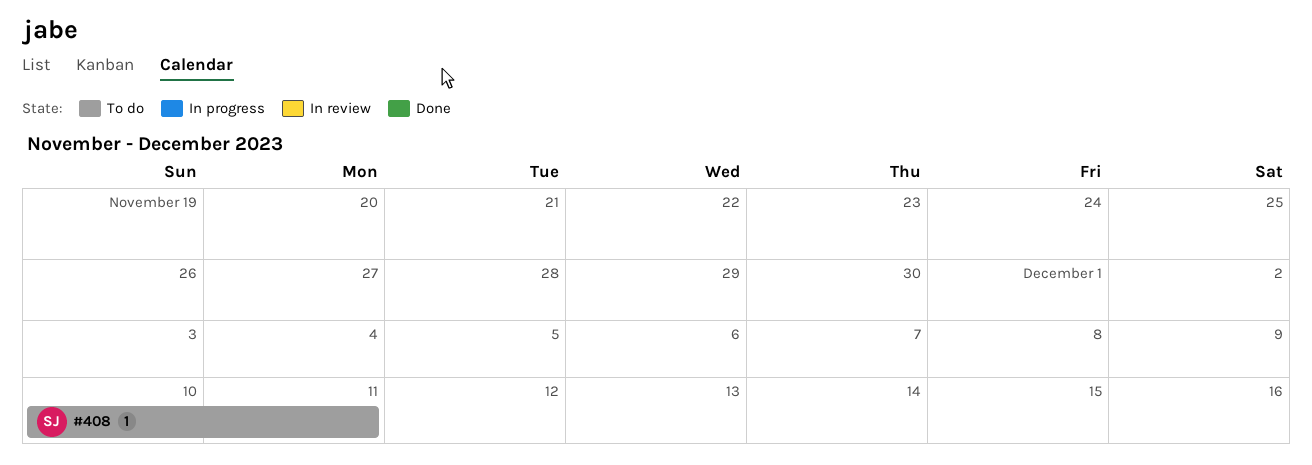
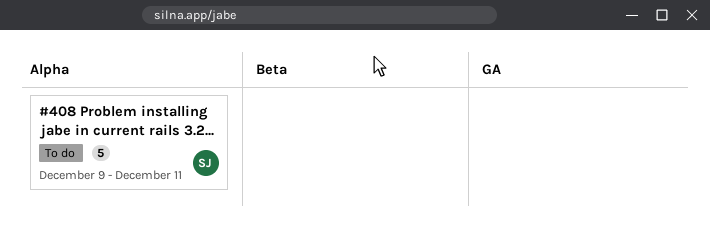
#408, estimate: 1 -> 5
#408, start: Dec 10 -> Dec 9

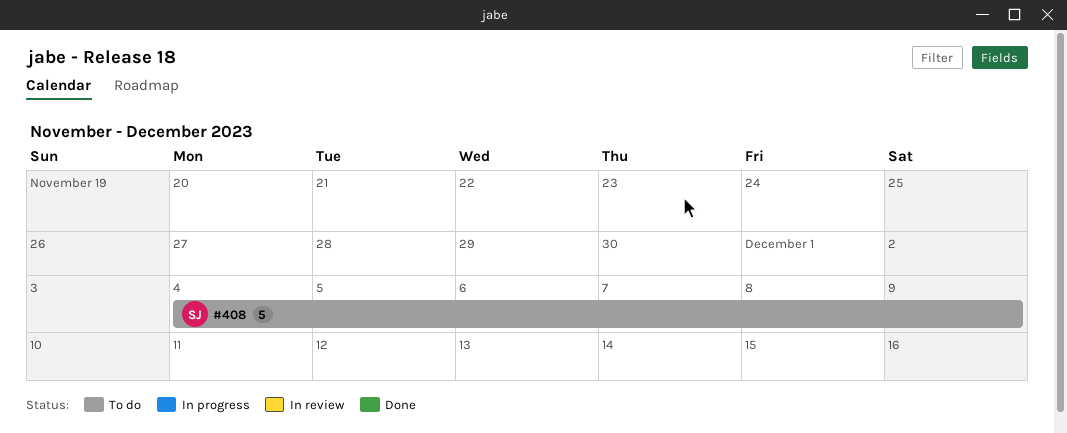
#408, start: Dec 9 -> Dec 4
#408, due: Dec 11 -> Dec 9

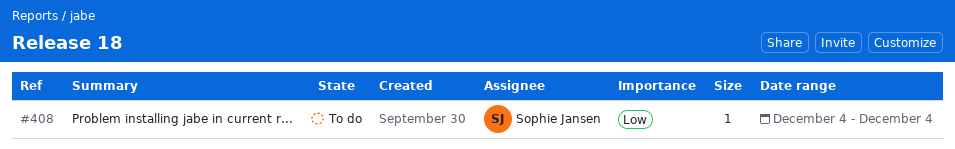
#408, estimate: 5 -> 1
#408, due: Dec 9 -> Dec 4

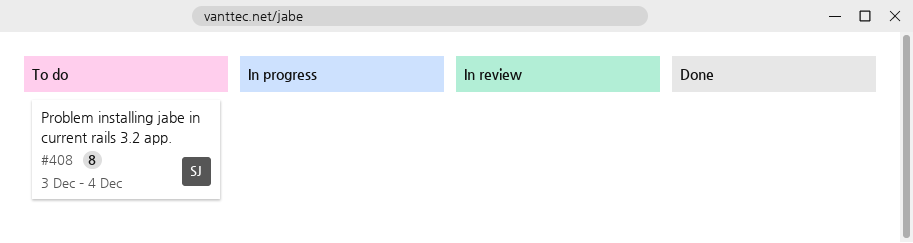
#408, estimate: 1 -> 8
#408, start: Dec 4 -> Dec 3

